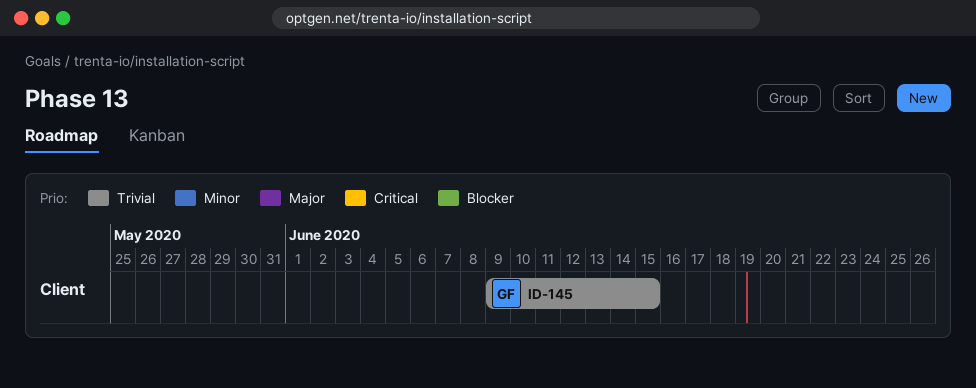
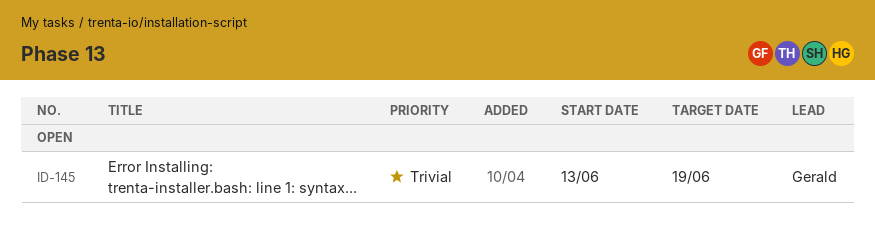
ID-145, start: Jun 9 -> Jun 13
ID-145, due: Jun 15 -> Jun 19

